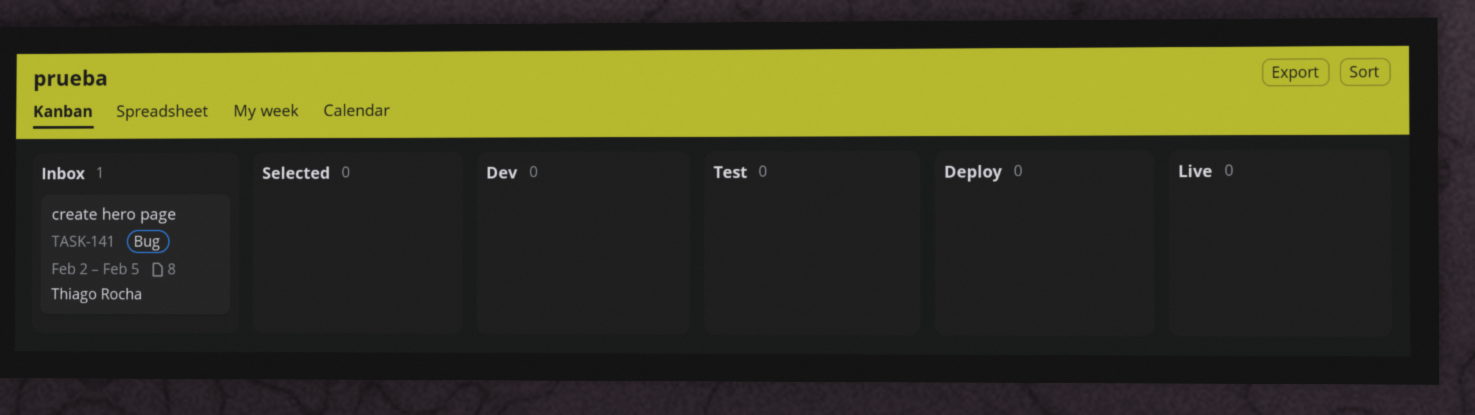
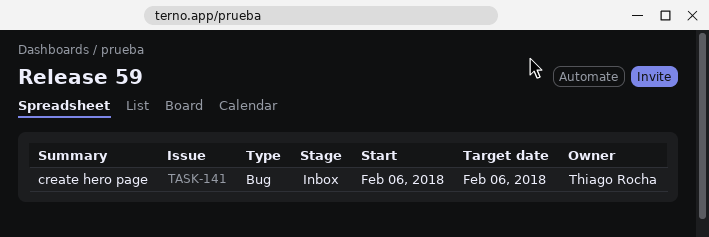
TASK-141, start: Feb 2 -> Feb 6
TASK-141, due: Feb 5 -> Feb 6

